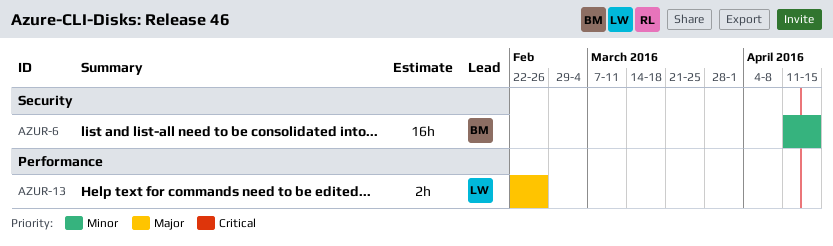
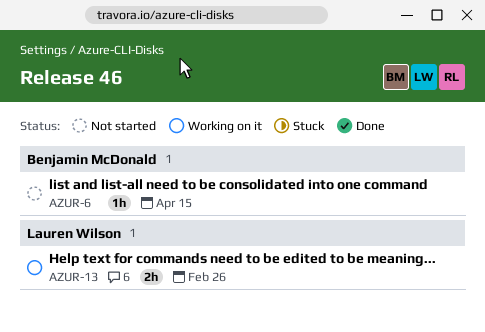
AZUR-6, estimate: 16h -> 1h

